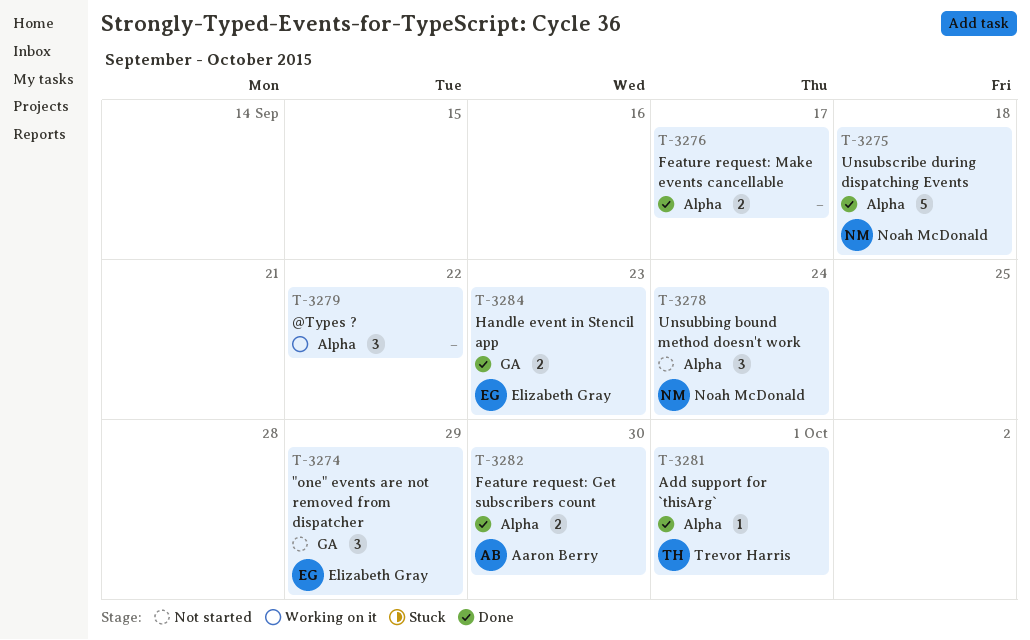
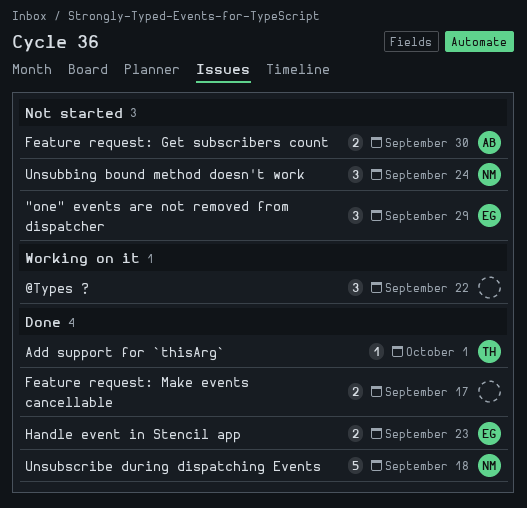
Feature request: Get subscribers count, status: Done -> Not started

